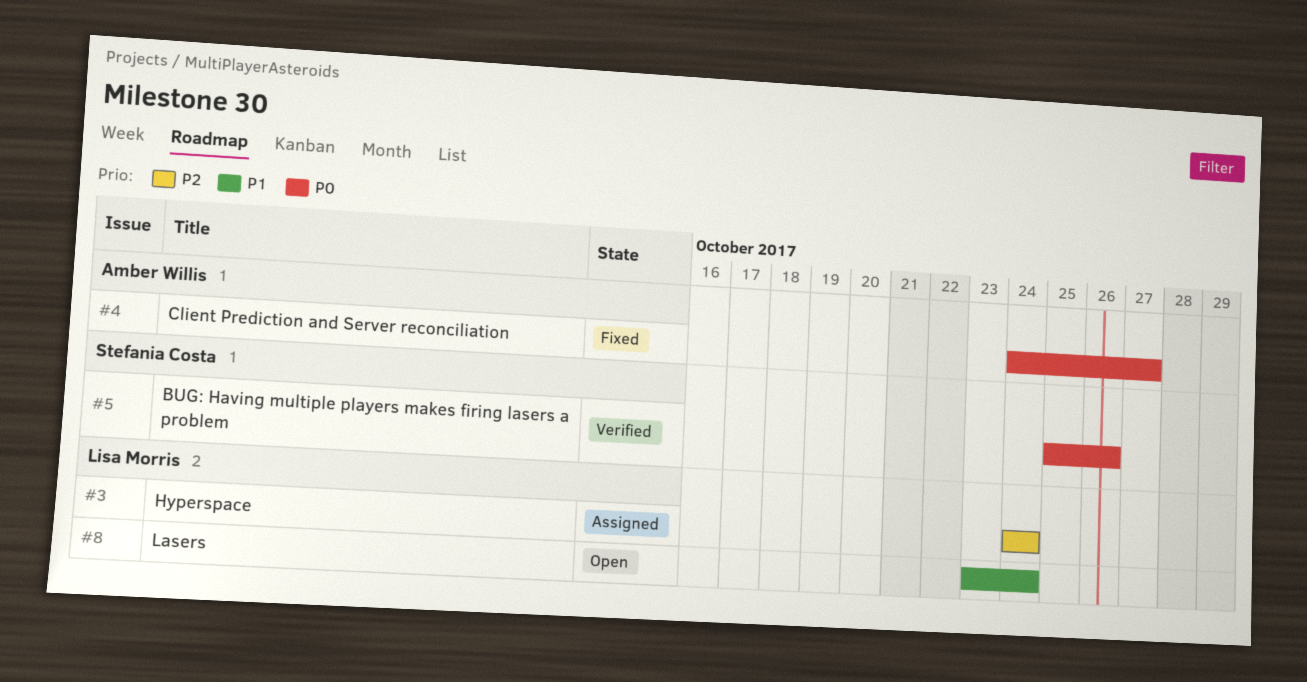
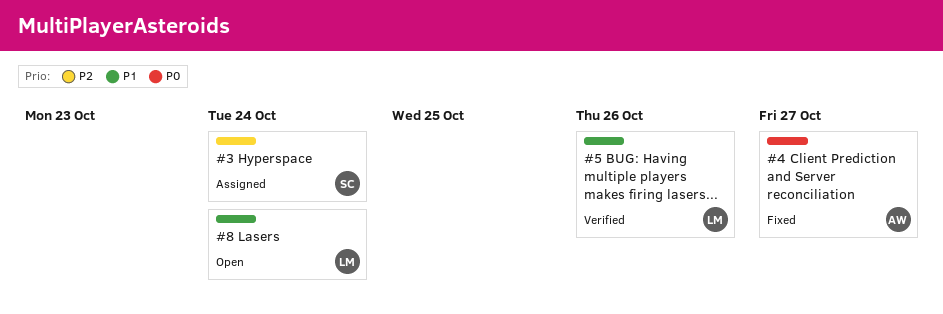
#3, owner: Lisa Morris -> Stefania Costa
#5, owner: Stefania Costa -> Lisa Morris
#5, priority: P0 -> P1

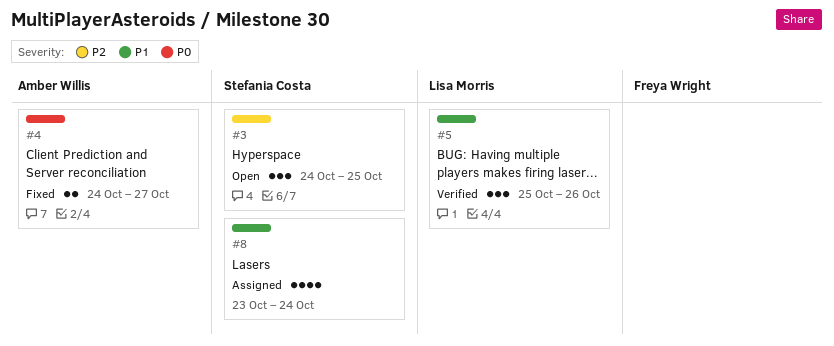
#3, status: Assigned -> Open
#3, due: Oct 24 -> Oct 25
#8, status: Open -> Assigned
#8, owner: Lisa Morris -> Stefania Costa

